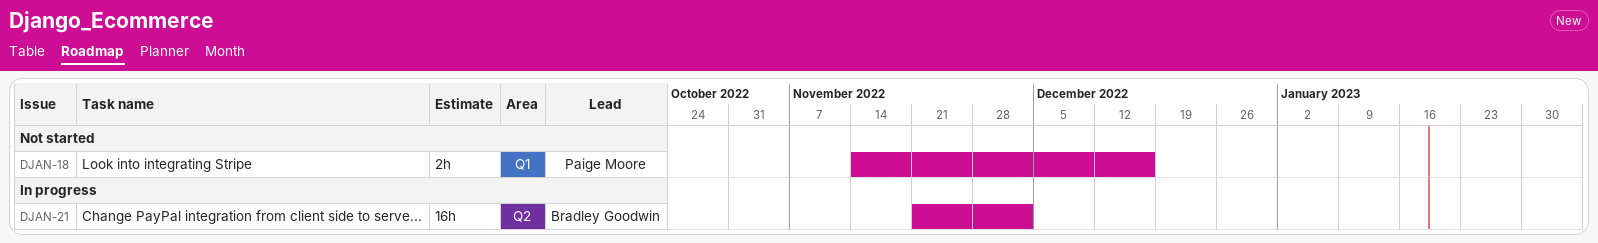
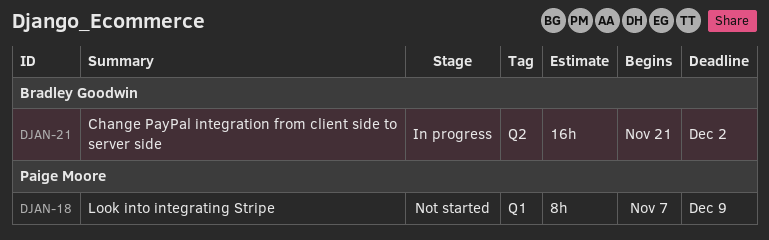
DJAN-18, estimate: 2h -> 8h
DJAN-18, start: Nov 14 -> Nov 7
DJAN-18, due: Dec 16 -> Dec 9

